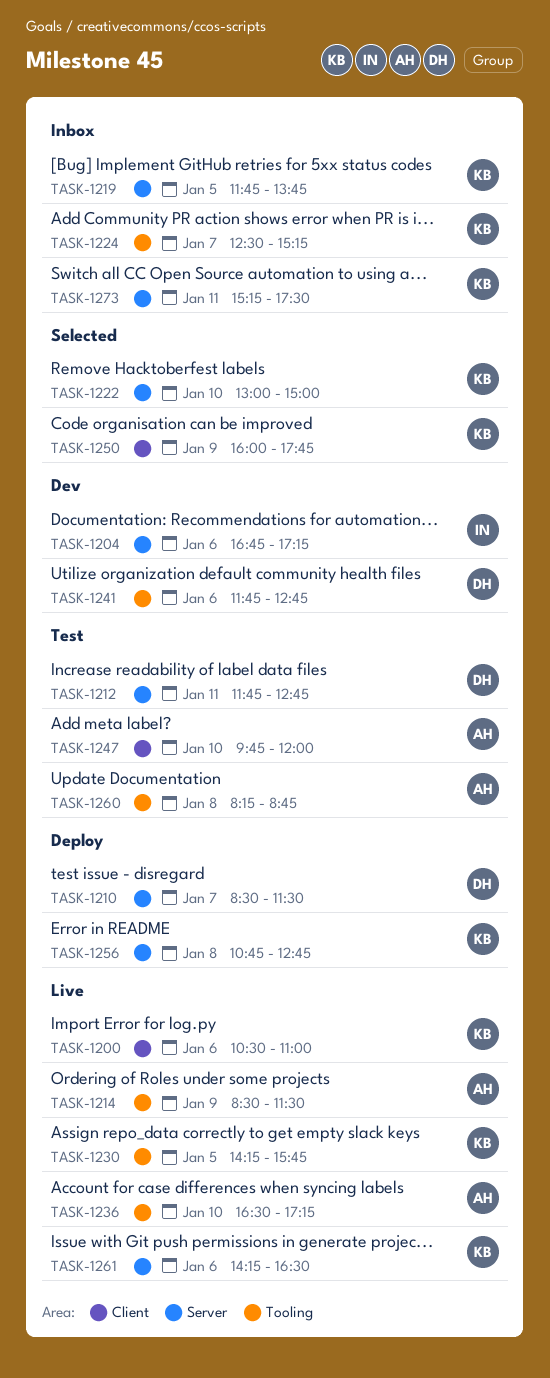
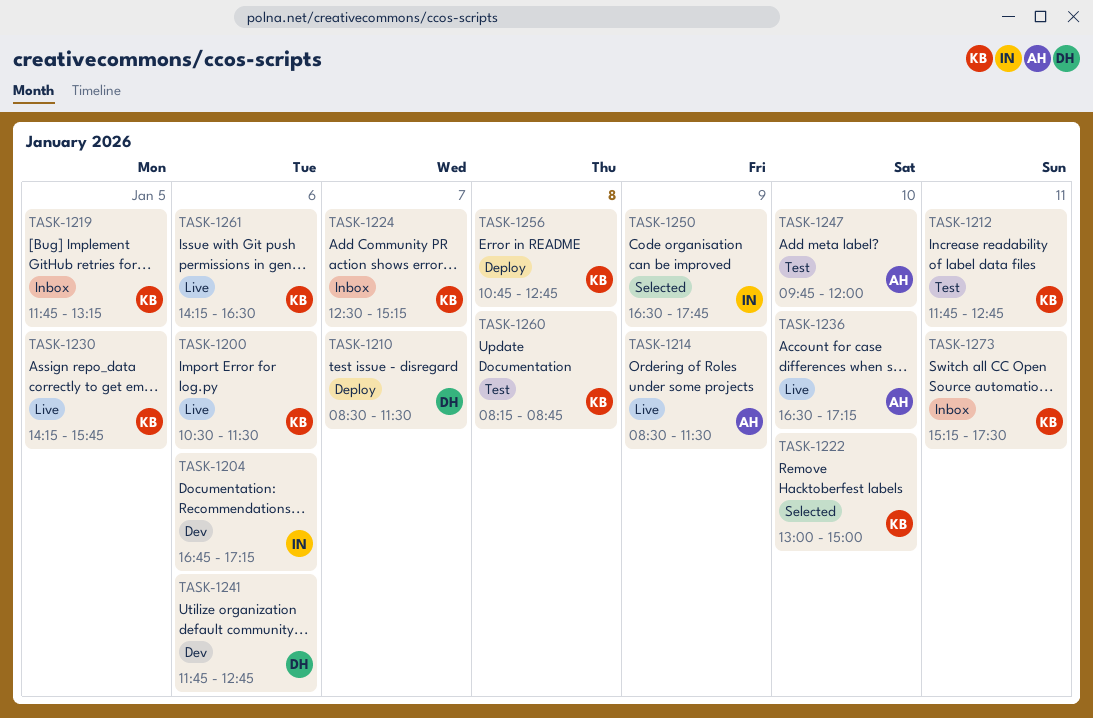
TASK-1200, ends: 11:00 -> 11:30
TASK-1212, owner: DH -> KB
TASK-1219, ends: 13:45 -> 13:15
TASK-1250, owner: KB -> IN
TASK-1250, begins: 16:00 -> 16:30
TASK-1260, owner: AH -> KB

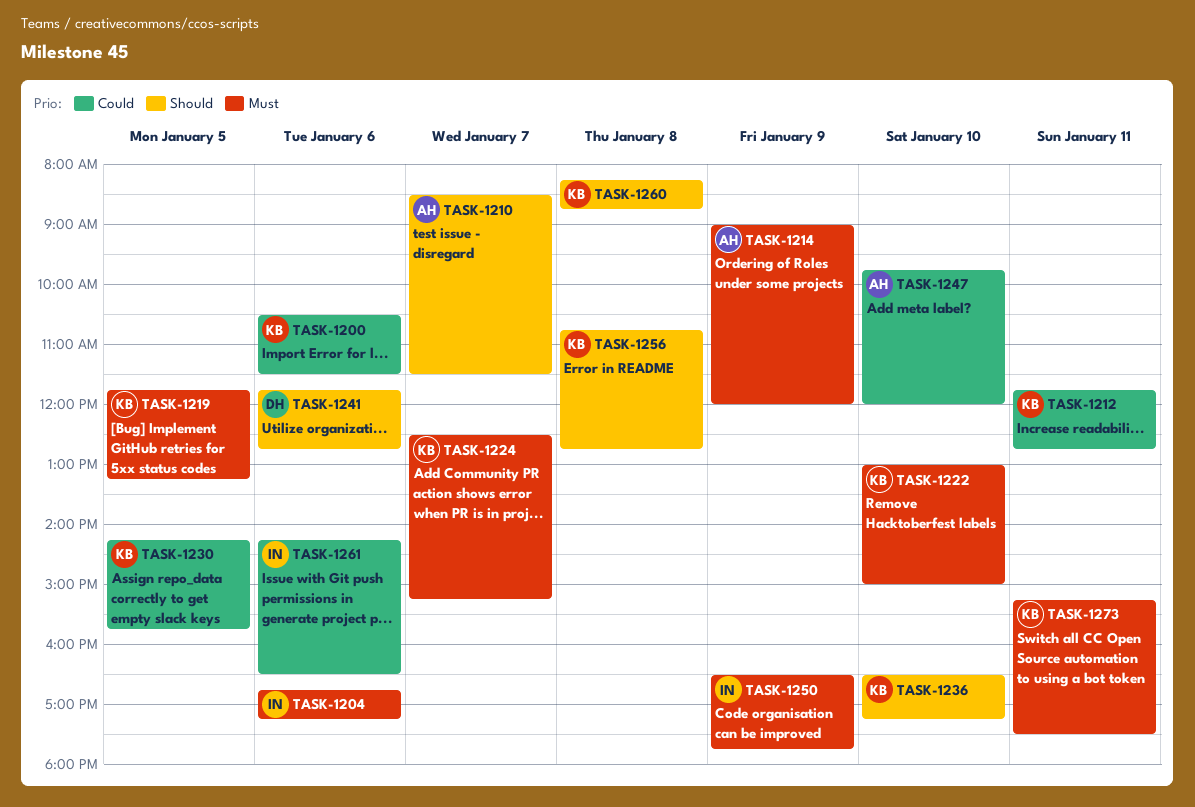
TASK-1210, owner: DH -> AH
TASK-1214, begins: 08:30 -> 09:00
TASK-1214, ends: 11:30 -> 12:00
TASK-1236, owner: AH -> KB
TASK-1261, owner: KB -> IN

